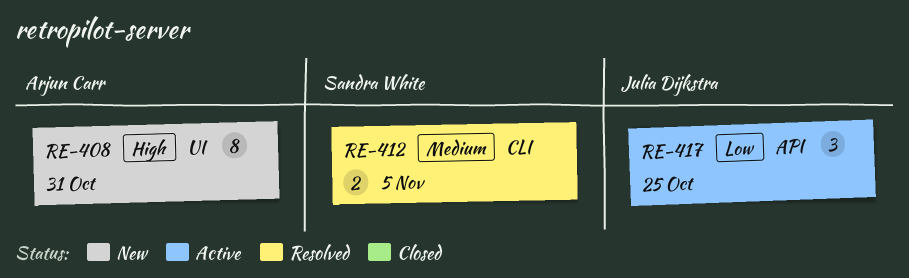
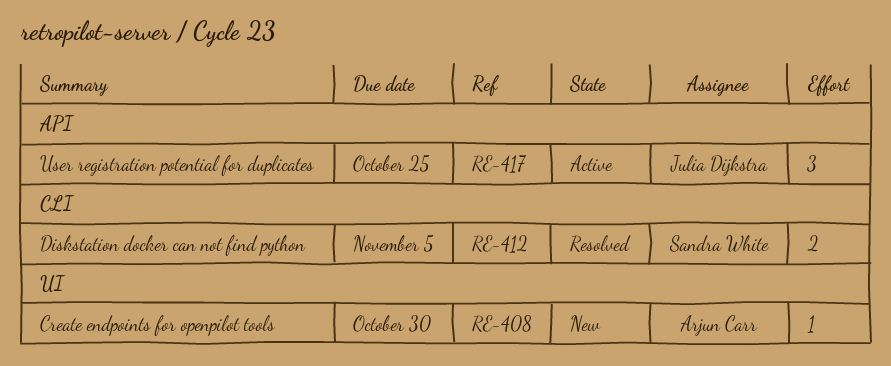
RE-408, estimate: 8 -> 1
RE-408, due: Oct 31 -> Oct 30

